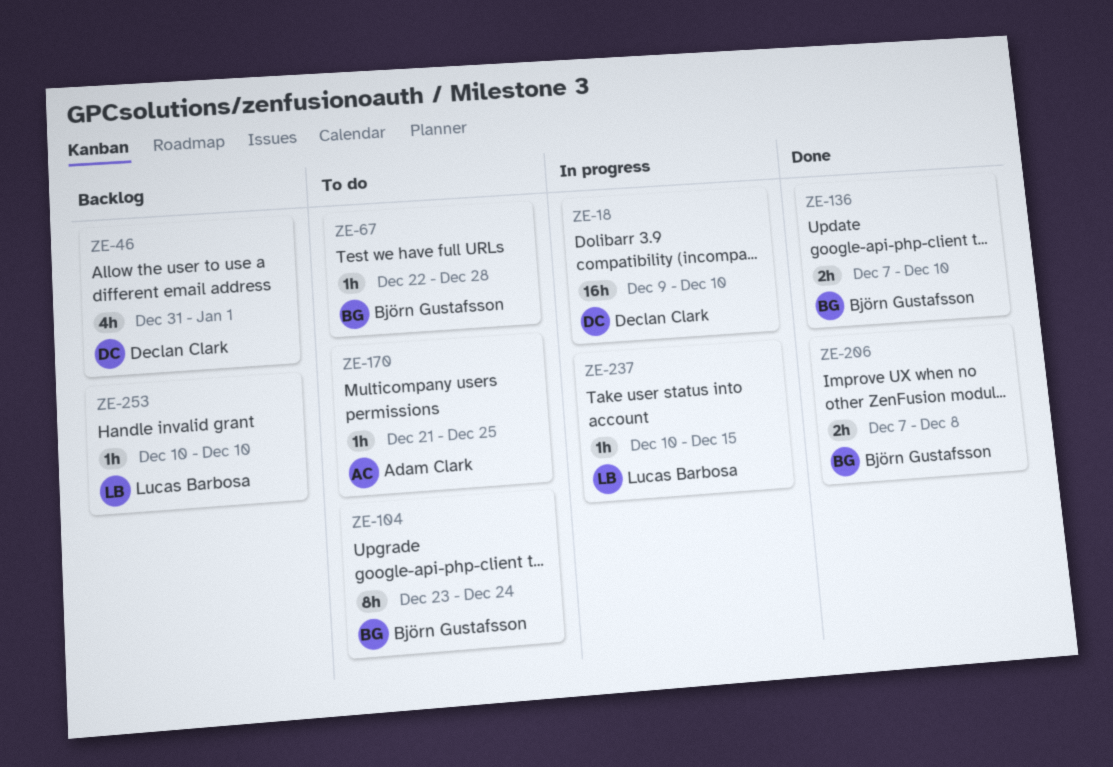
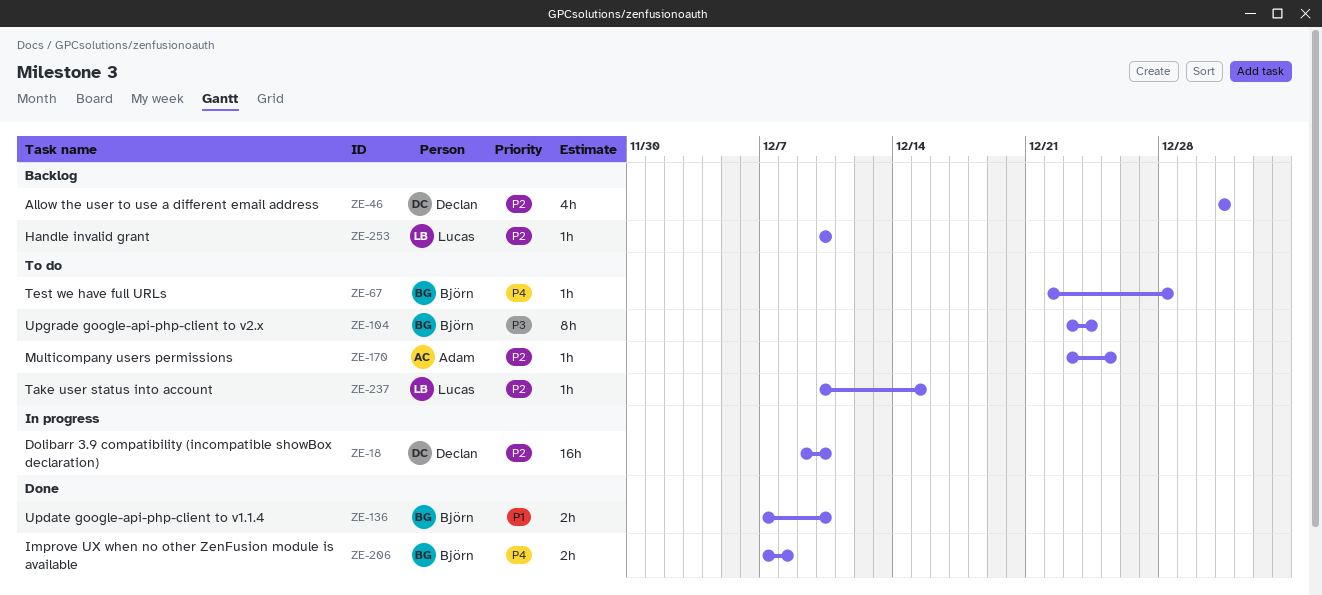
ZE-46, due: Jan 1 -> Dec 31
ZE-170, start: Dec 21 -> Dec 23
ZE-237, status: In progress -> To do

